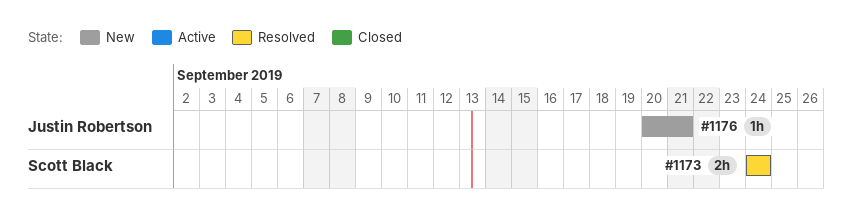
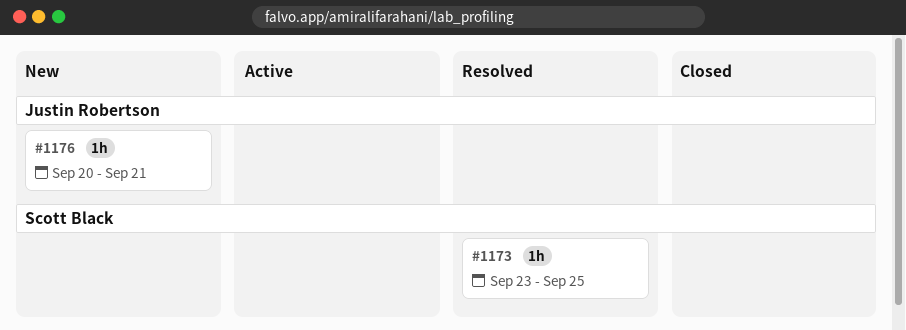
#1173, estimate: 2h -> 1h
#1173, start: Sep 24 -> Sep 23
#1173, due: Sep 24 -> Sep 25

